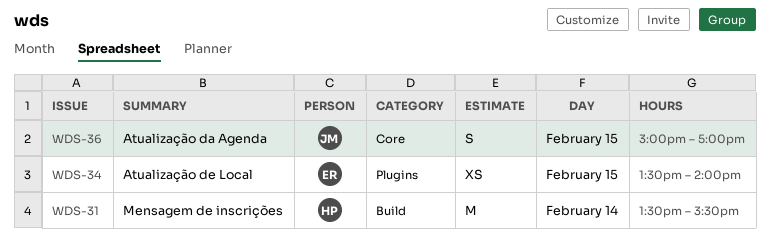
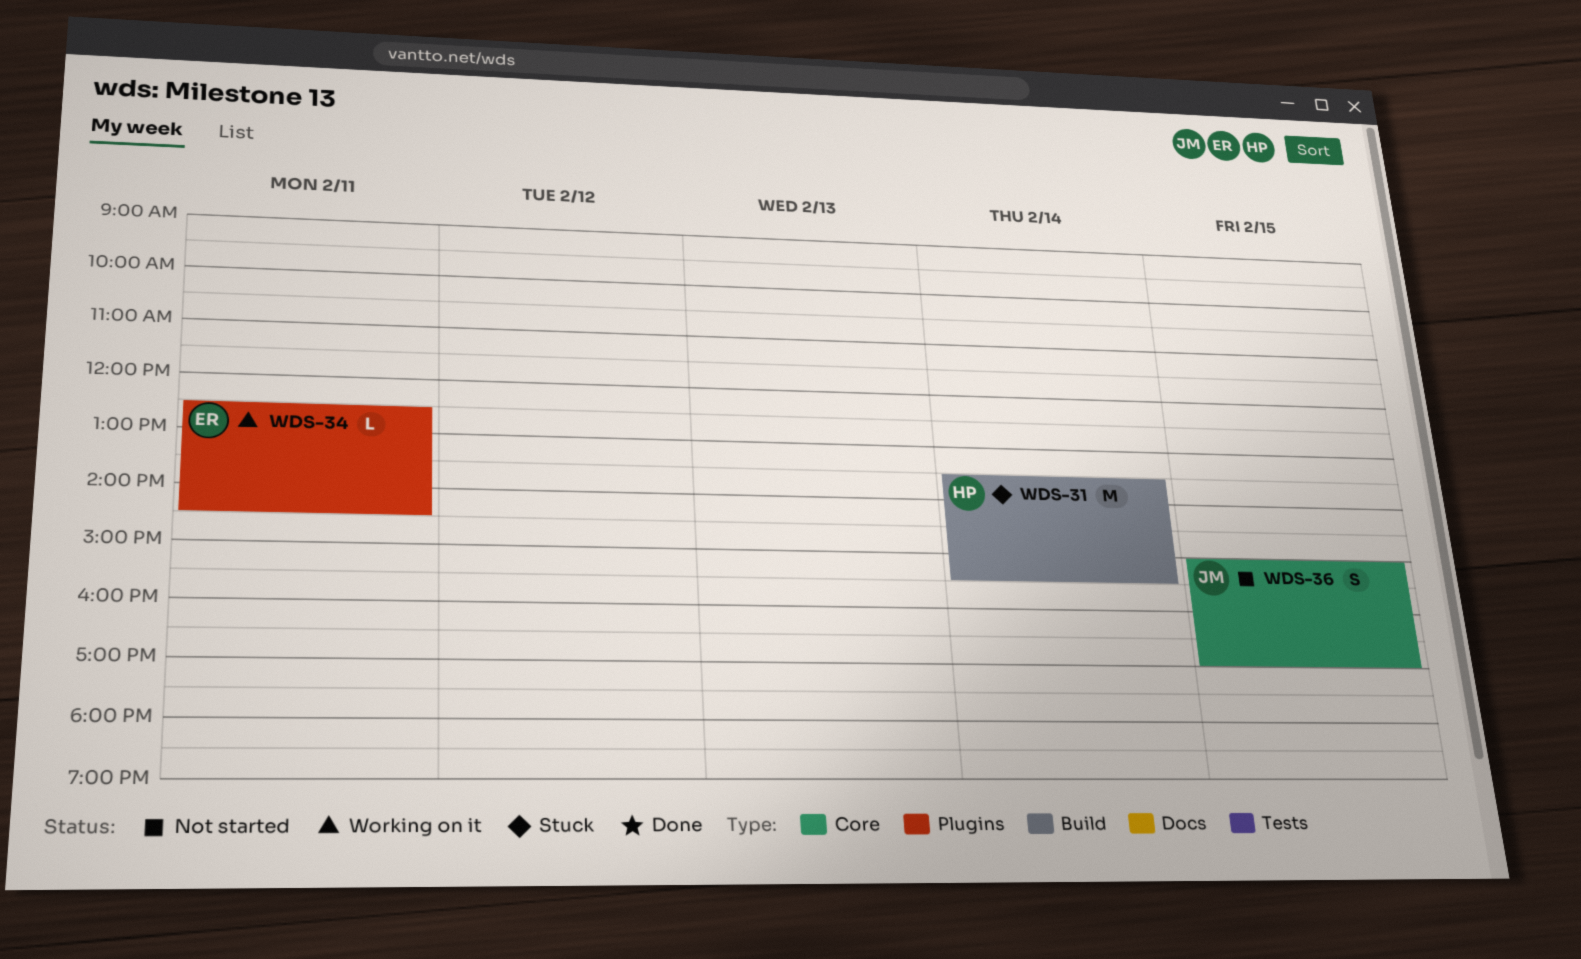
WDS-34, estimate: XS -> L
WDS-34, day: Feb 15 -> Feb 11
WDS-34, begins: 13:30 -> 12:30
WDS-34, ends: 14:00 -> 14:30

